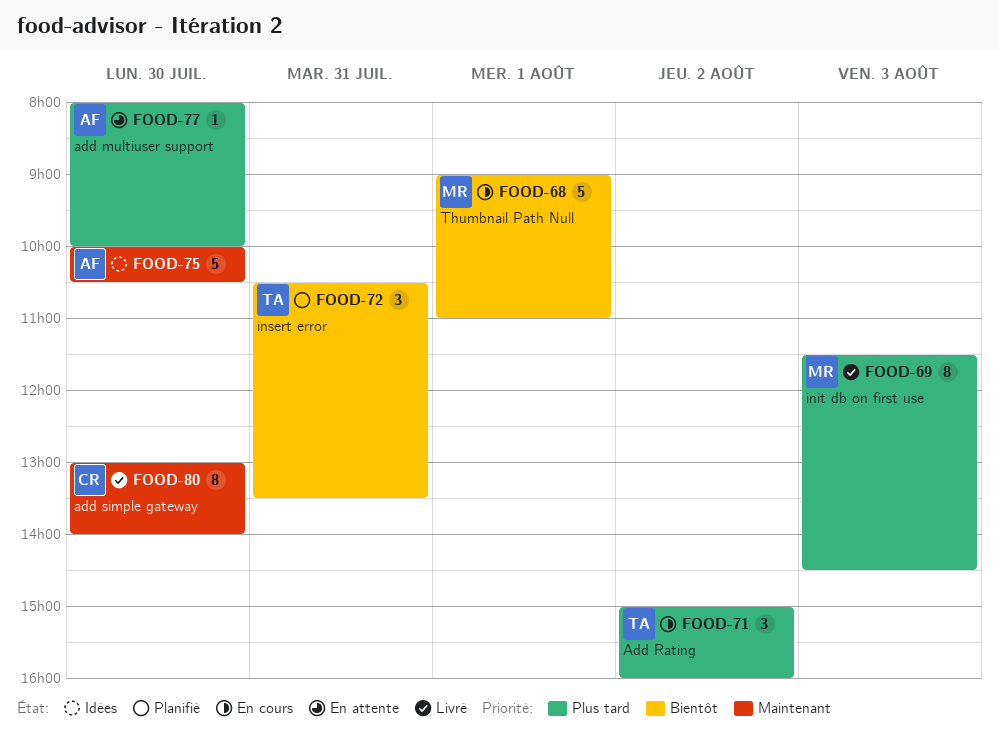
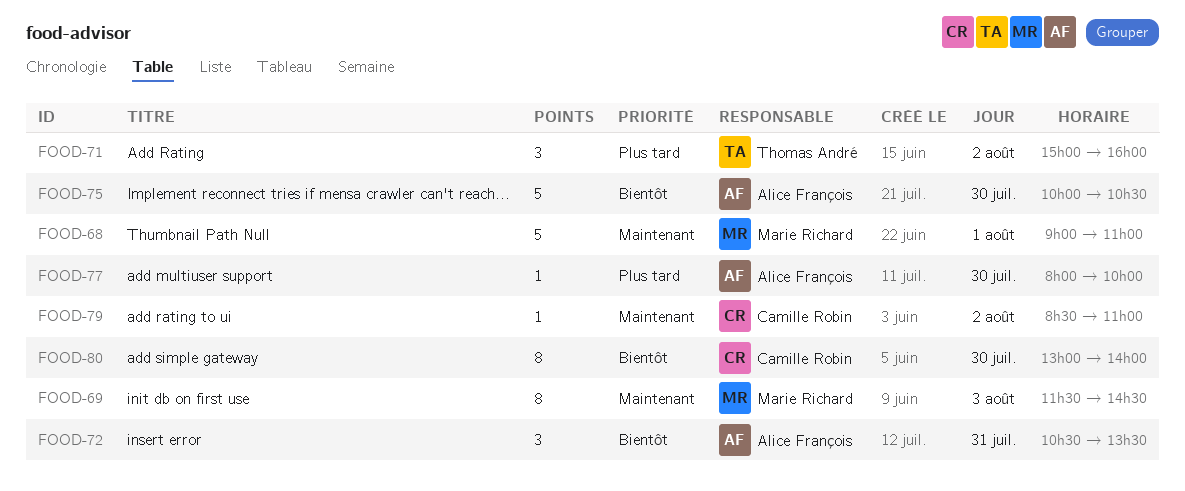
FOOD-68, priority: Bientôt -> Maintenant
FOOD-69, priority: Plus tard -> Maintenant
FOOD-72, owner: Thomas André -> Alice François
FOOD-75, priority: Maintenant -> Bientôt
FOOD-79: none -> present
FOOD-80, priority: Maintenant -> Bientôt

